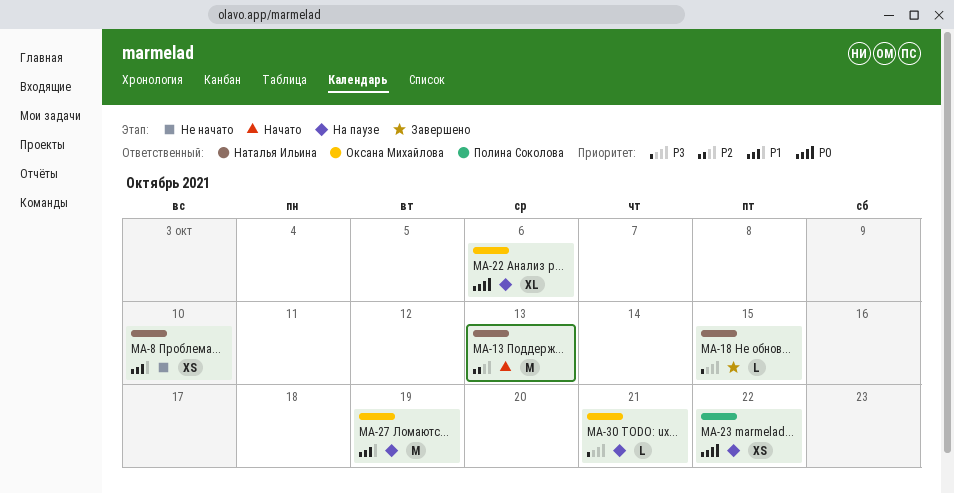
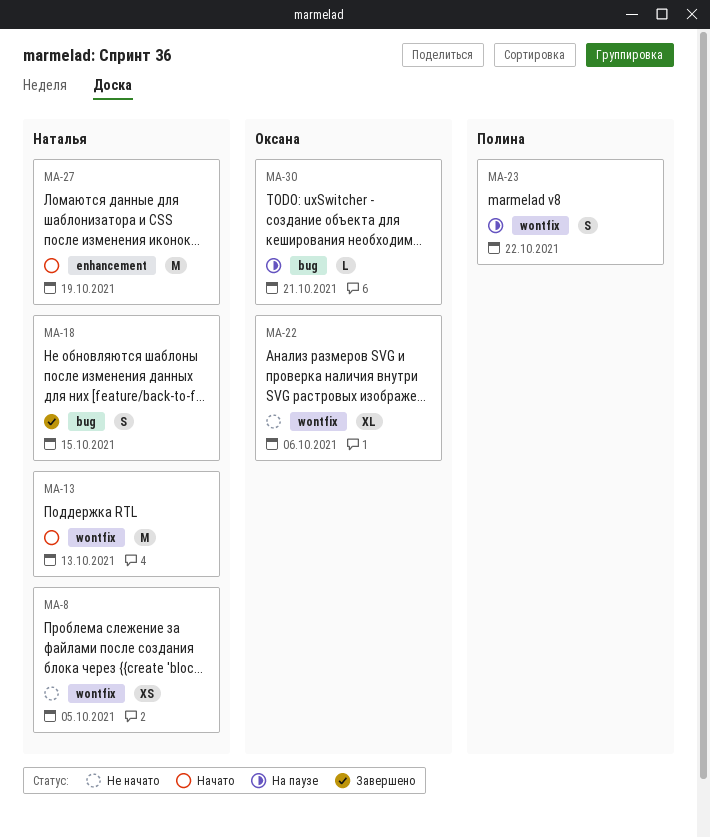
MA-8, due: Oct 10 -> Oct 5
MA-18, estimate: L -> S
MA-22, status: На паузе -> Не начато
MA-23, estimate: XS -> S
MA-27, status: На паузе -> Начато
MA-27, owner: Оксана Михайлова -> Наталья Ильина

